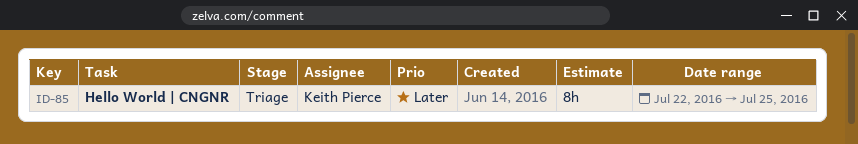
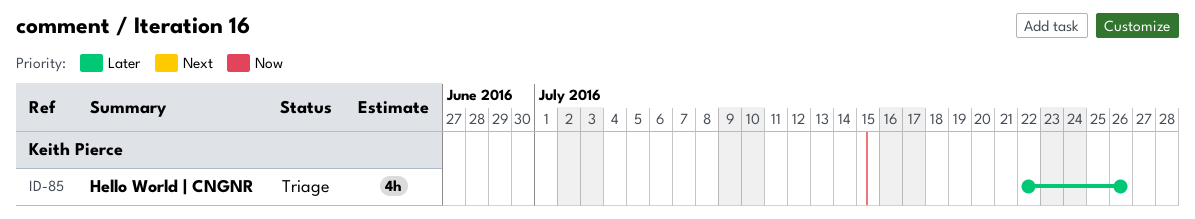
ID-85, estimate: 8h -> 4h
ID-85, due: Jul 25 -> Jul 26

